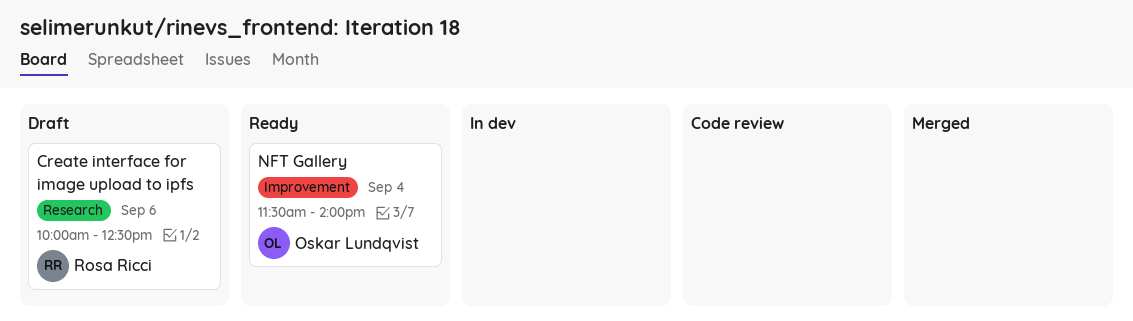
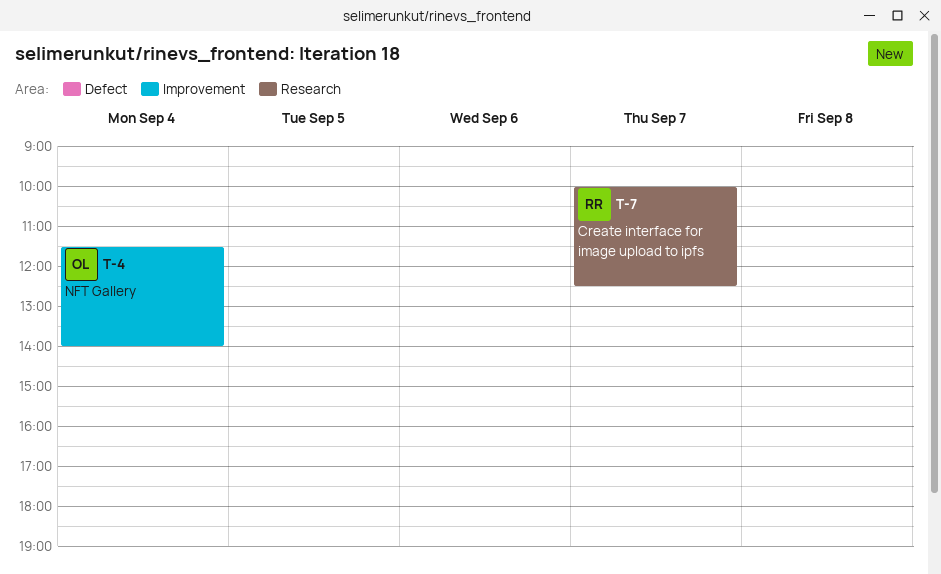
Create interface for image upload to ipfs, day: Sep 6 -> Sep 7

